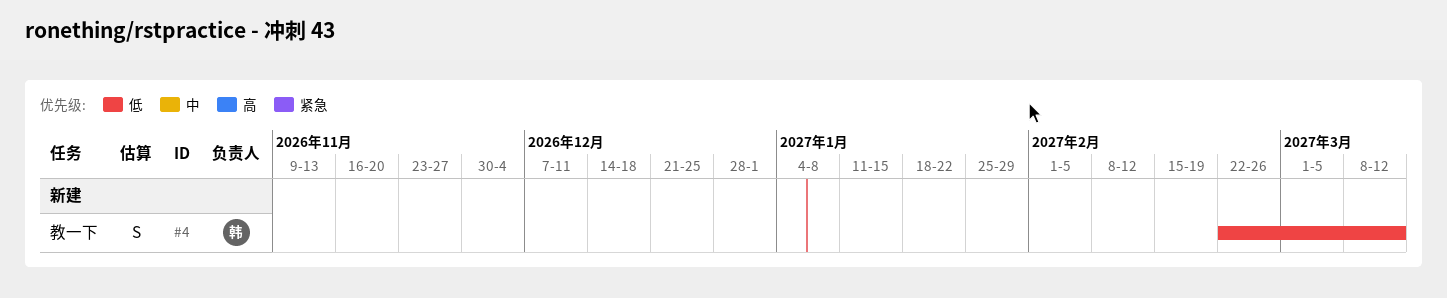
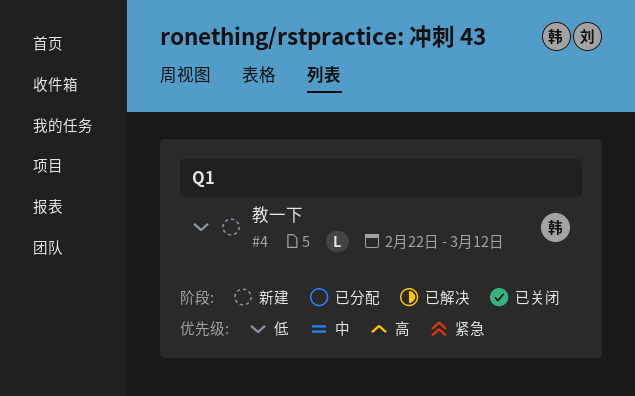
#4, estimate: S -> L

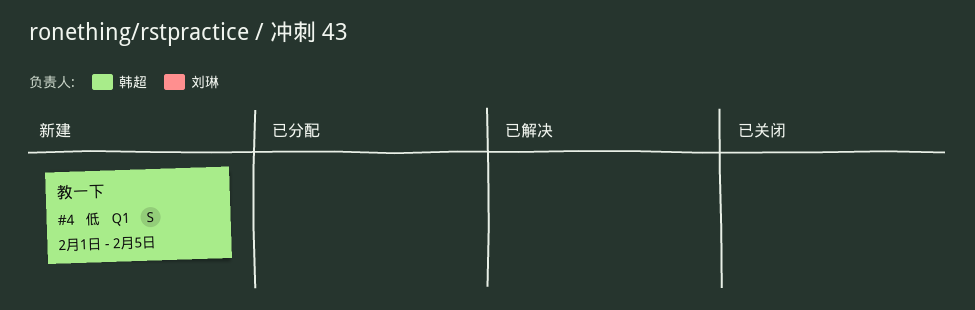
#4, estimate: L -> S
#4, start: Feb 22 -> Feb 1
#4, due: Mar 12 -> Feb 5

